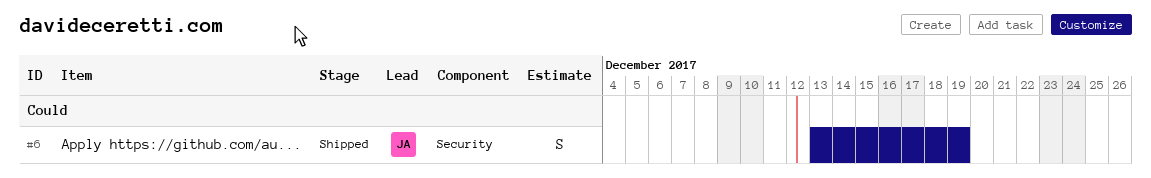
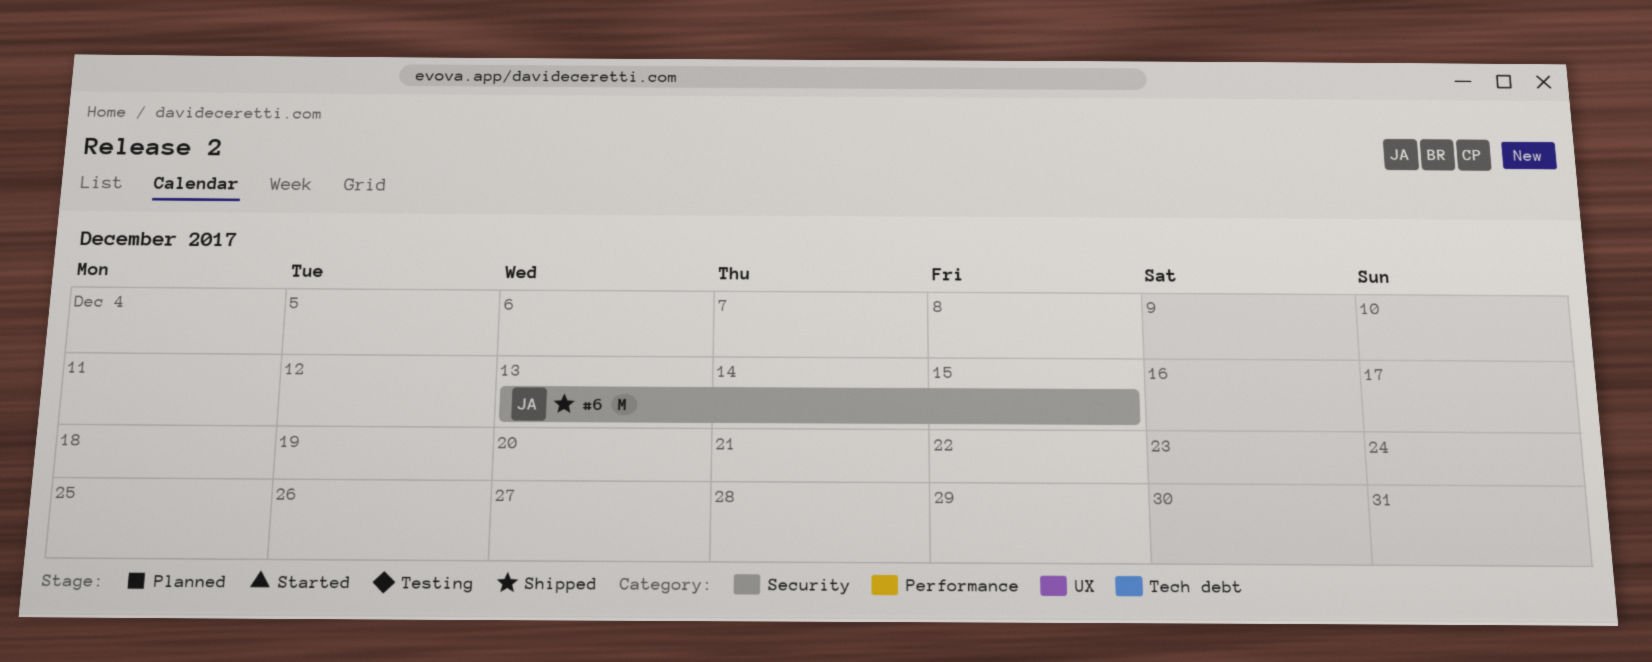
#6, estimate: S -> M
#6, due: Dec 19 -> Dec 15

